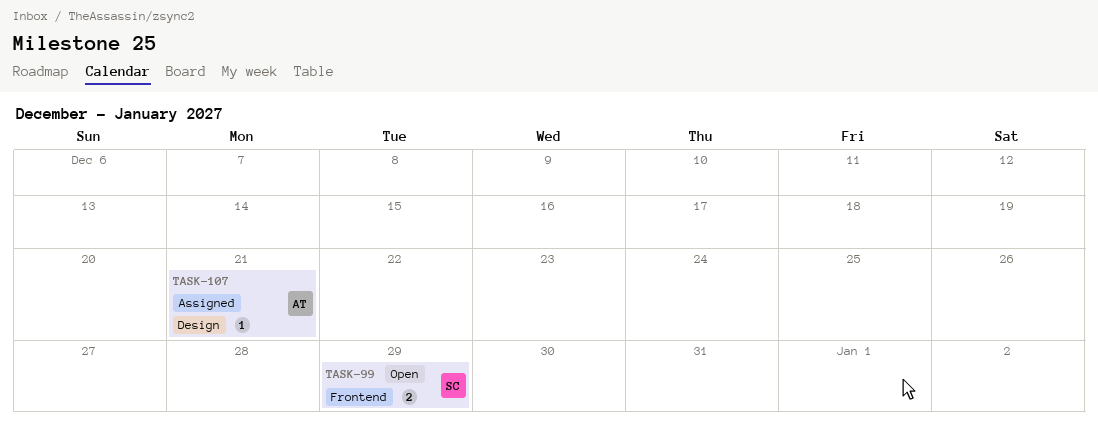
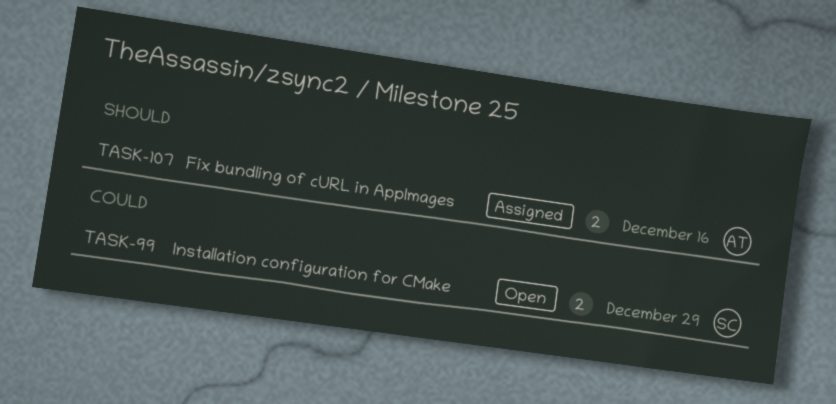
TASK-107, estimate: 1 -> 2
TASK-107, due: Dec 21 -> Dec 16

